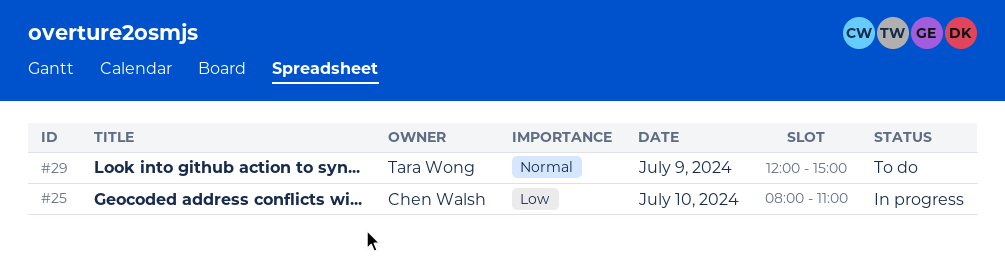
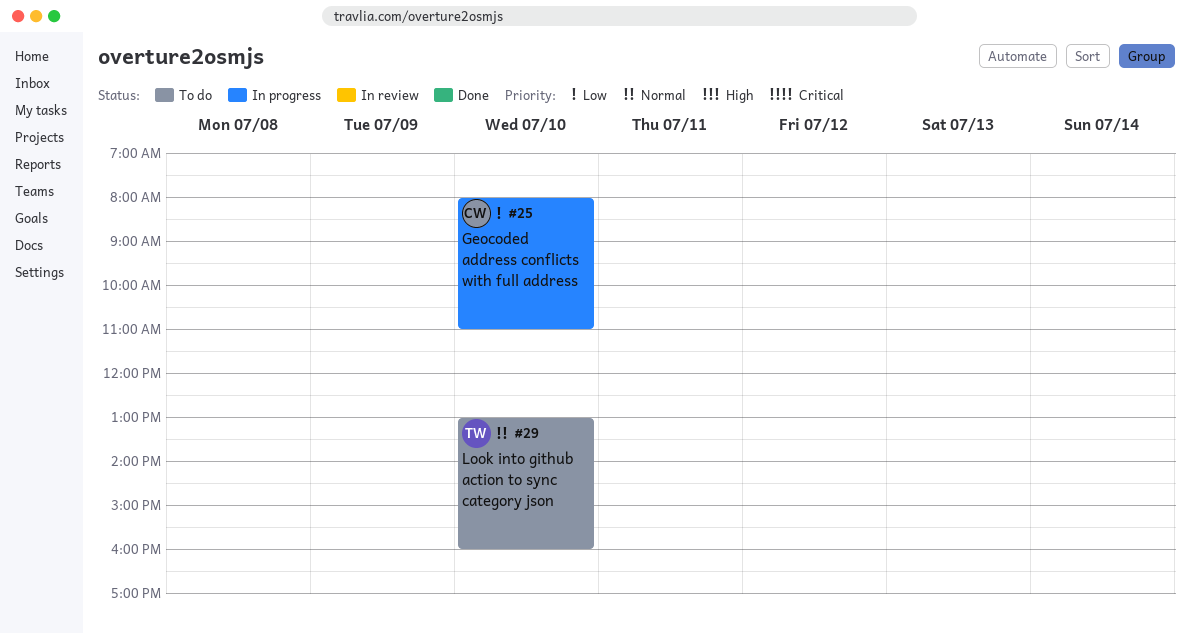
#29, day: Jul 9 -> Jul 10
#29, begins: 12:00 -> 13:00
#29, ends: 15:00 -> 16:00

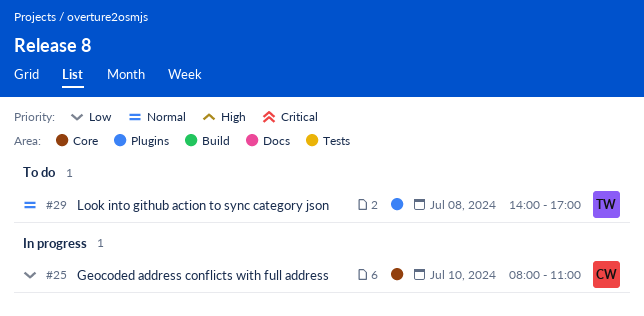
#29, day: Jul 10 -> Jul 8
#29, begins: 13:00 -> 14:00
#29, ends: 16:00 -> 17:00

